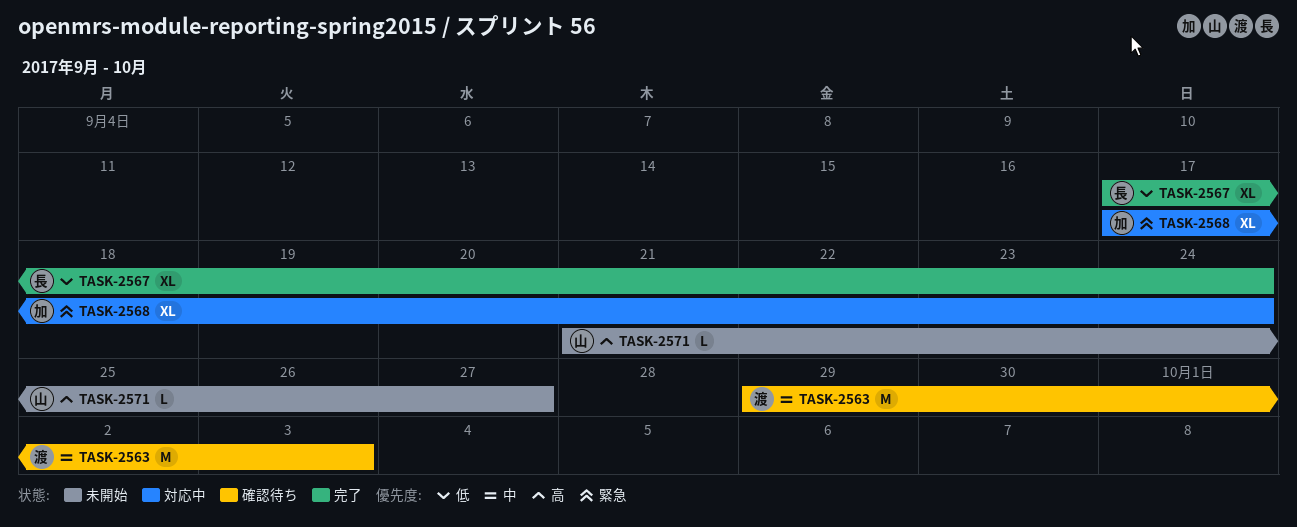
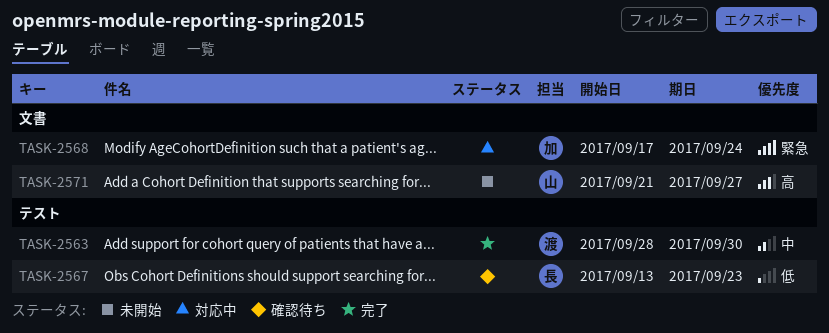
TASK-2563, status: 確認待ち -> 完了
TASK-2563, start: Sep 29 -> Sep 28
TASK-2563, due: Oct 3 -> Sep 30
TASK-2567, status: 完了 -> 確認待ち
TASK-2567, start: Sep 17 -> Sep 13
TASK-2567, due: Sep 24 -> Sep 23

